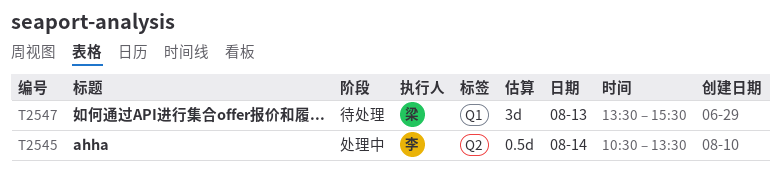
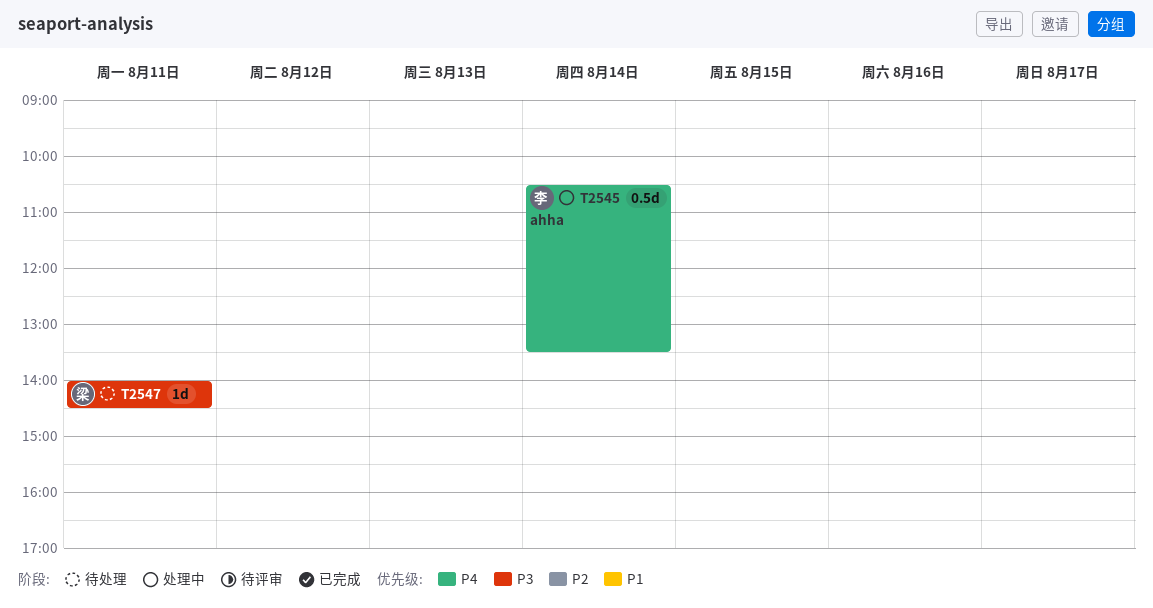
T2547, estimate: 3d -> 1d
T2547, day: Aug 13 -> Aug 11
T2547, begins: 13:30 -> 14:00
T2547, ends: 15:30 -> 14:30

